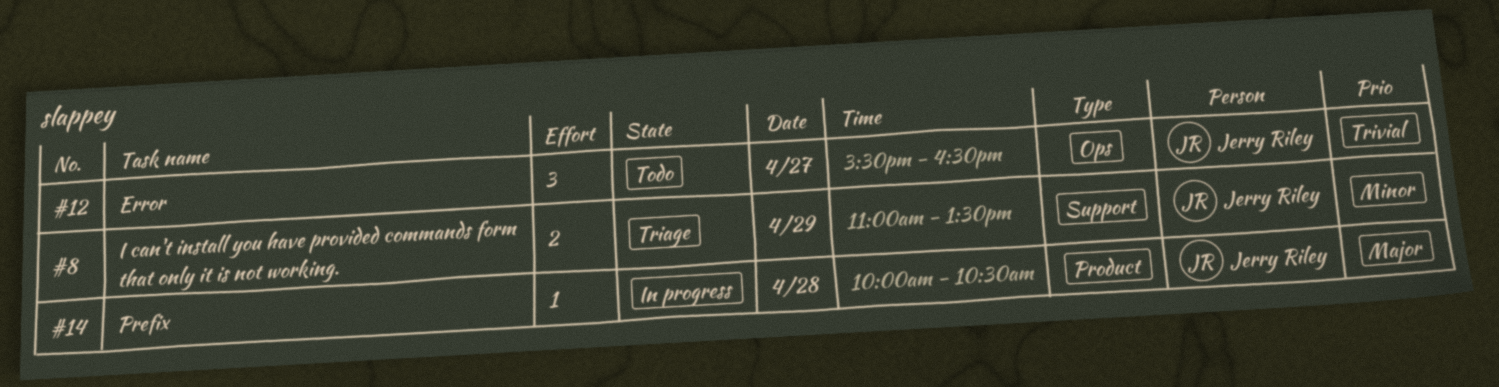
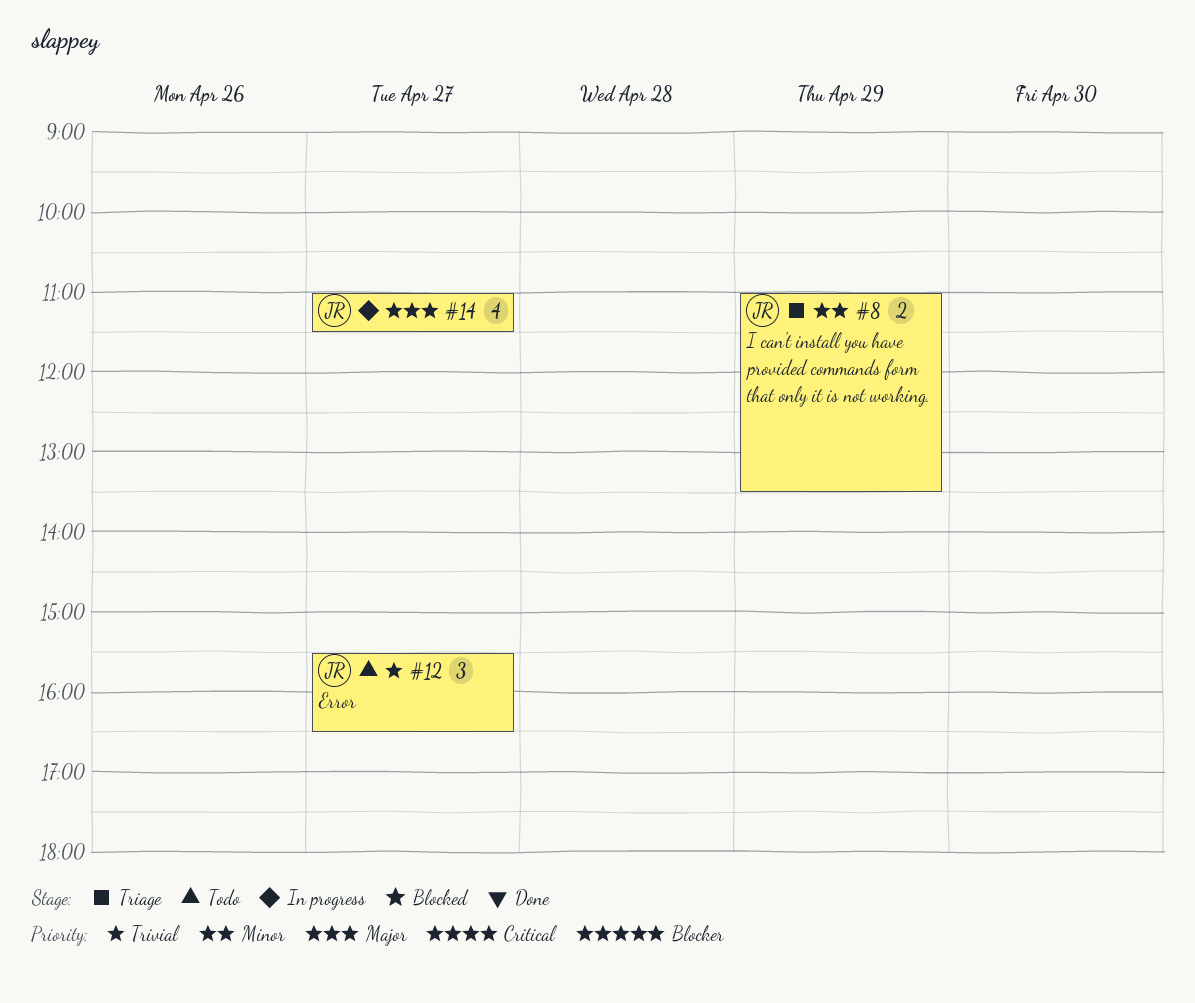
#14, estimate: 1 -> 4
#14, day: Apr 28 -> Apr 27
#14, begins: 10:00 -> 11:00
#14, ends: 10:30 -> 11:30

